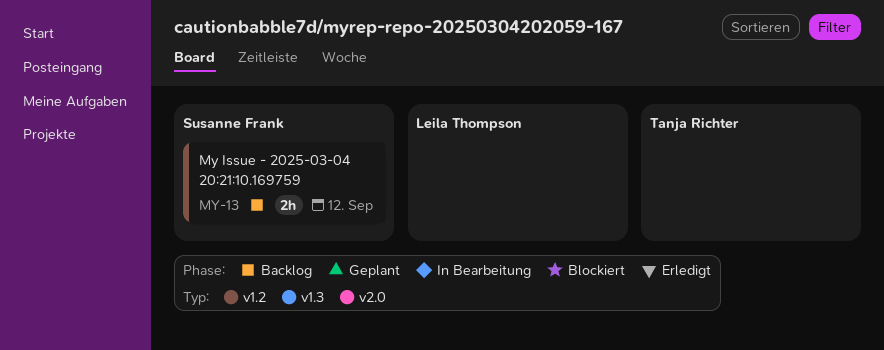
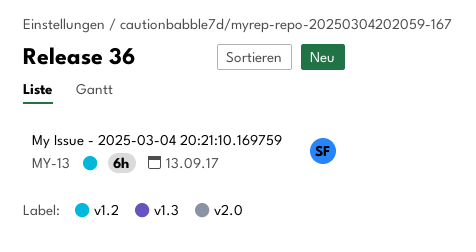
MY-13, estimate: 2h -> 6h
MY-13, due: Sep 12 -> Sep 13

